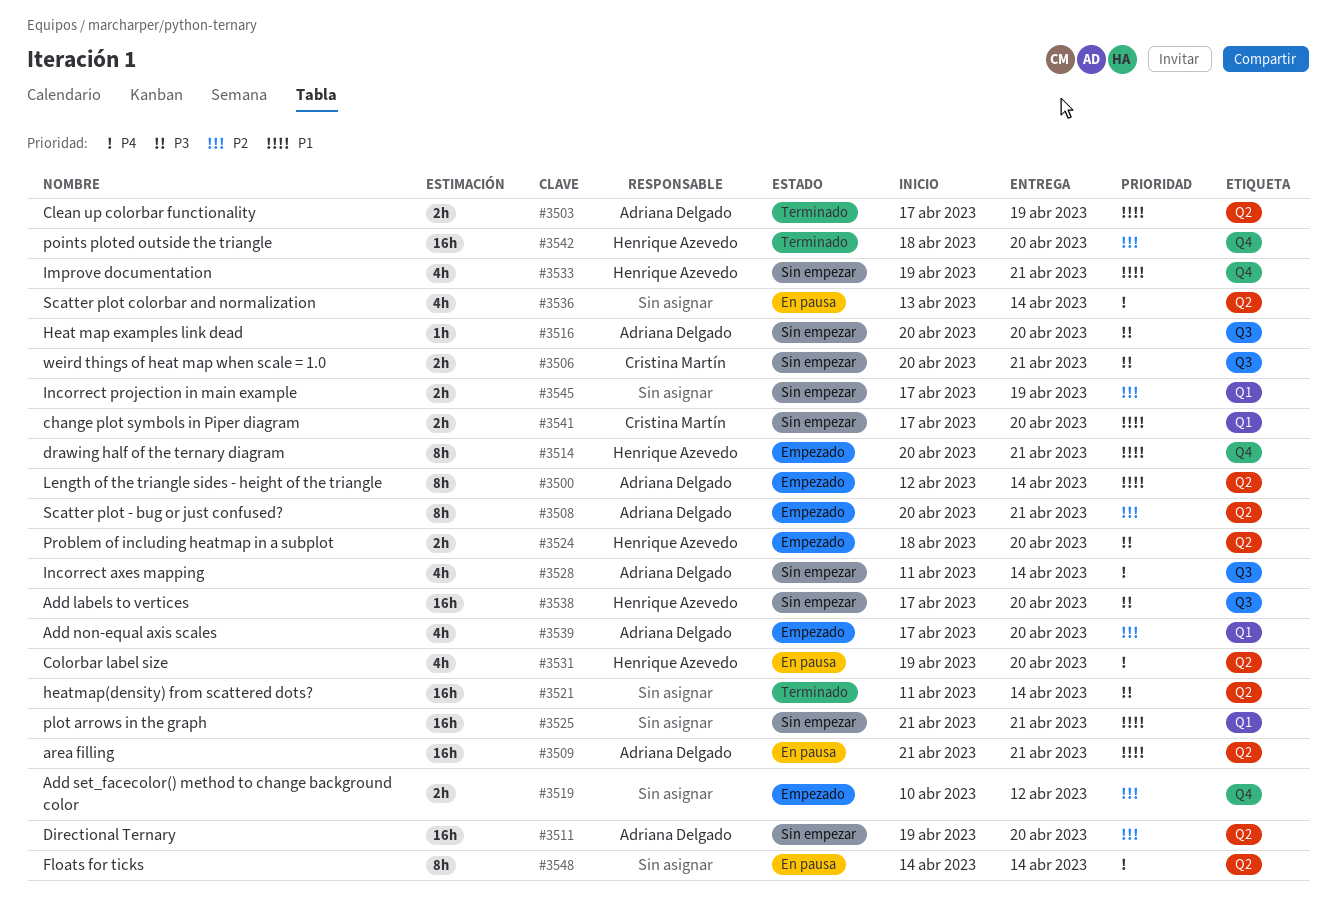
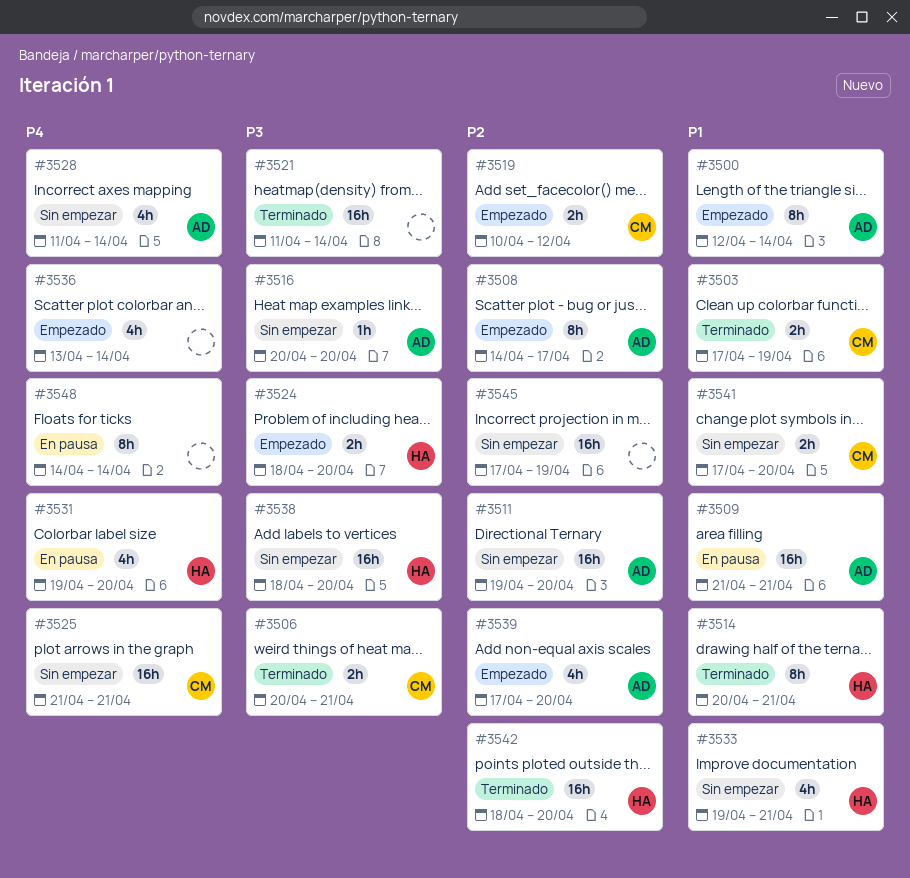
#3503, owner: Adriana Delgado -> Cristina Martín
#3506, status: Sin empezar -> Terminado
#3508, start: Apr 20 -> Apr 14
#3508, due: Apr 21 -> Apr 17
#3514, status: Empezado -> Terminado
#3519, owner: none -> Cristina Martín
#3525, owner: none -> Cristina Martín
#3525, priority: P1 -> P4
#3536, status: En pausa -> Empezado
#3538, start: Apr 17 -> Apr 18
#3545, estimate: 2h -> 16h

